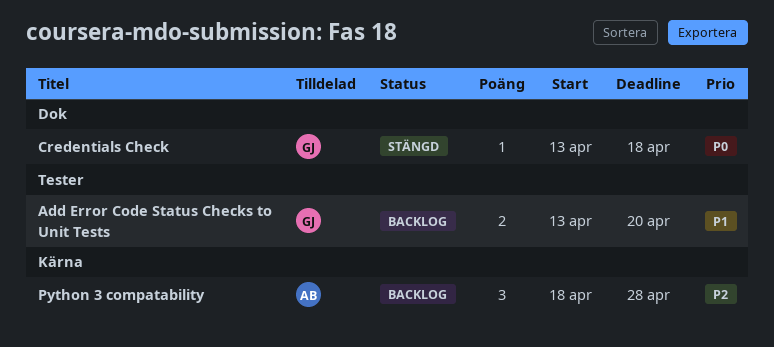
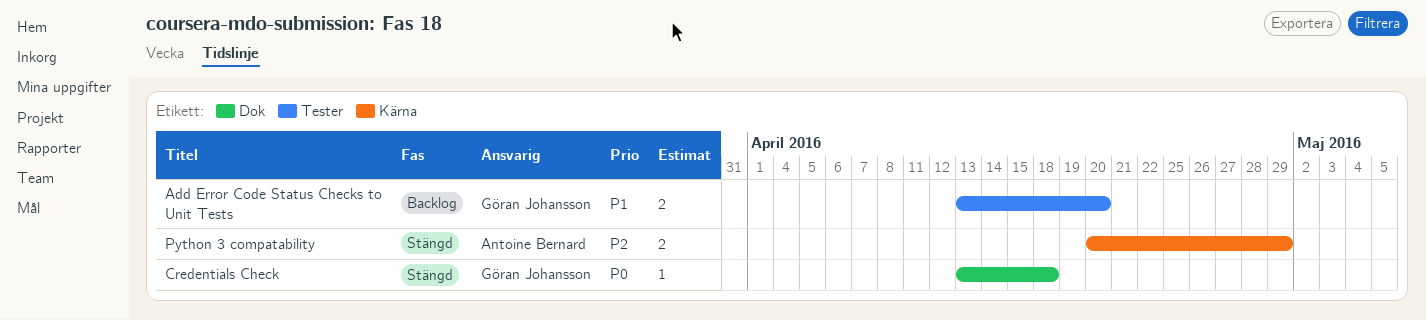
Python 3 compatability, status: Backlog -> Stängd
Python 3 compatability, estimate: 3 -> 2
Python 3 compatability, start: Apr 18 -> Apr 20
Python 3 compatability, due: Apr 28 -> Apr 29

